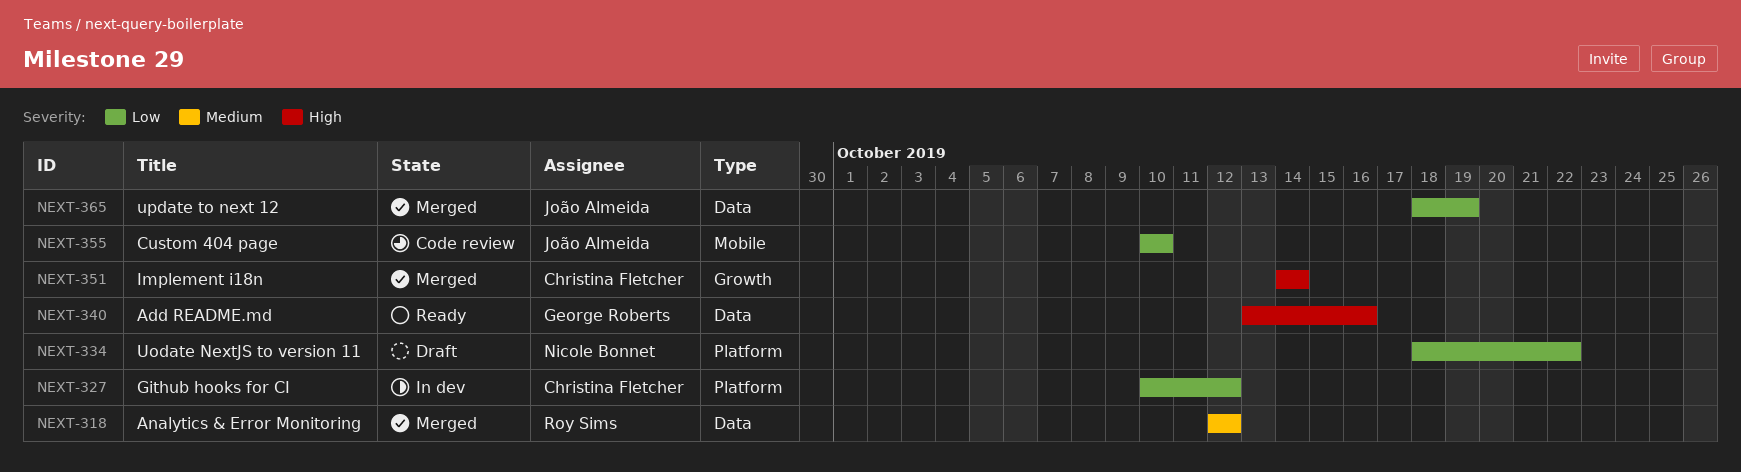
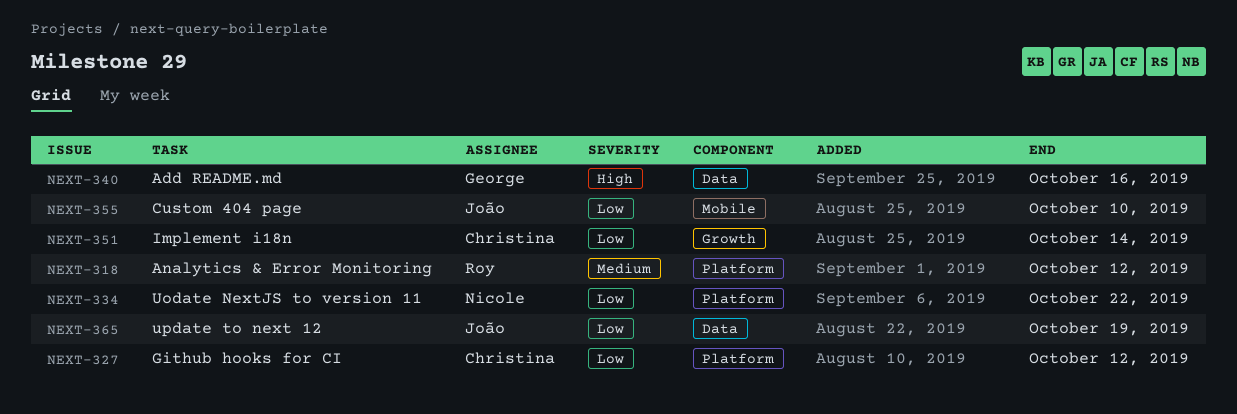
NEXT-318, label: Data -> Platform
NEXT-351, priority: High -> Low

